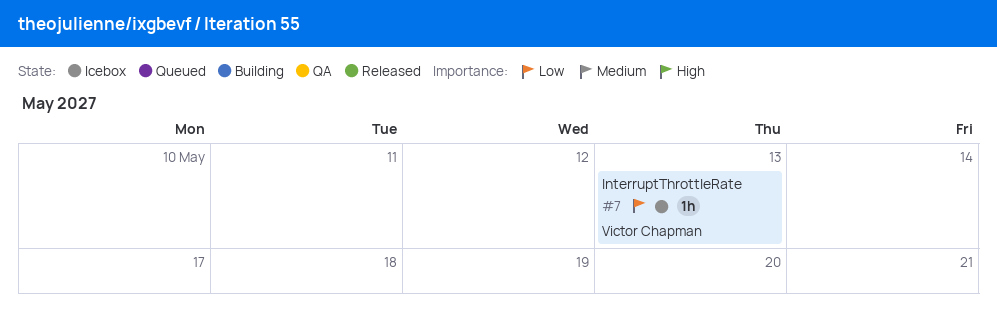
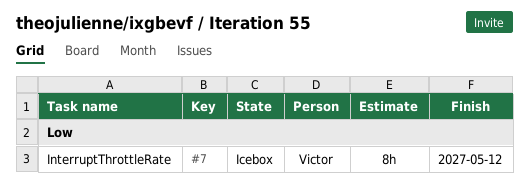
#7, estimate: 1h -> 8h
#7, due: May 13 -> May 12

